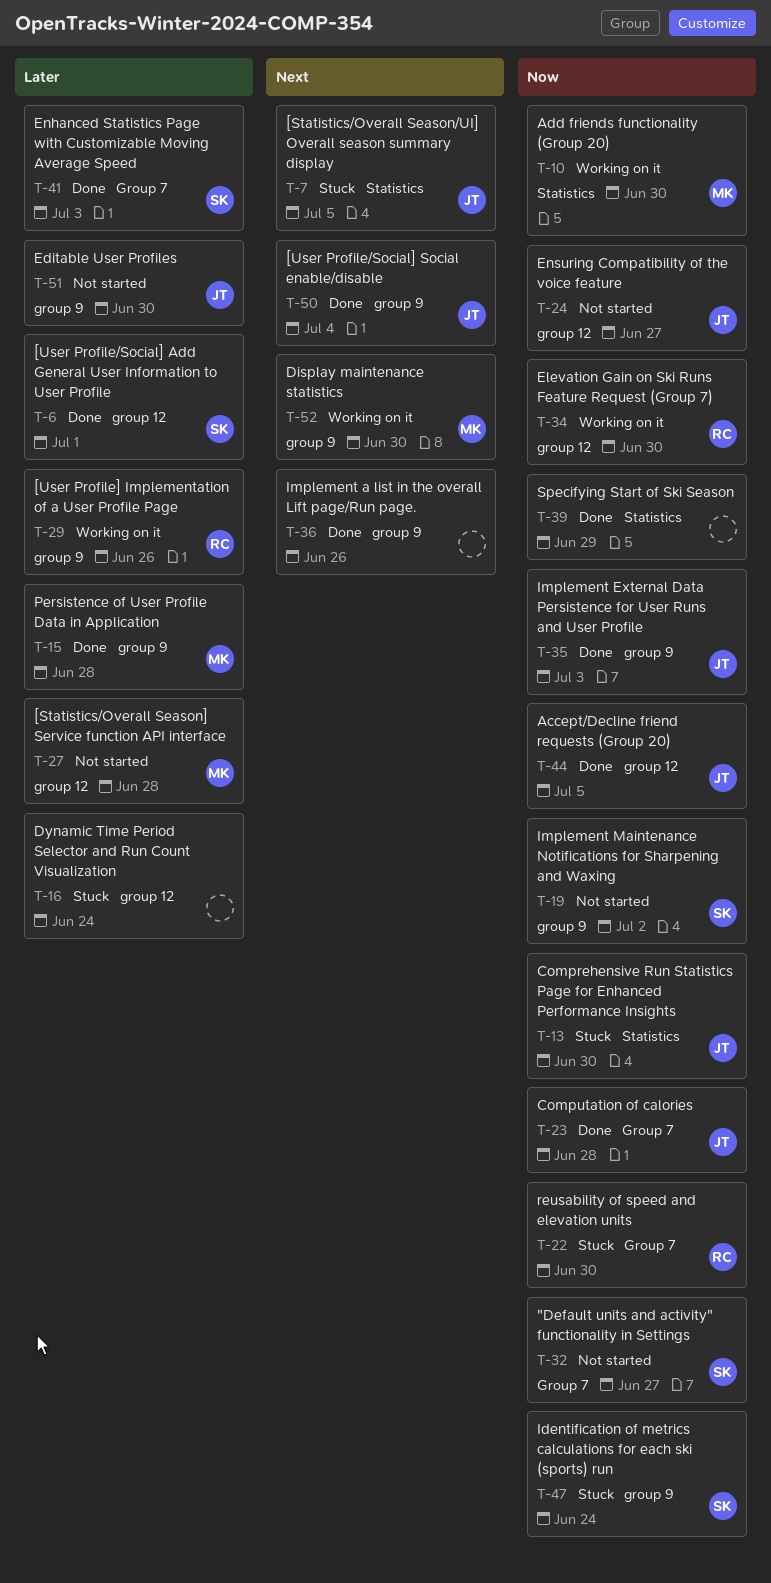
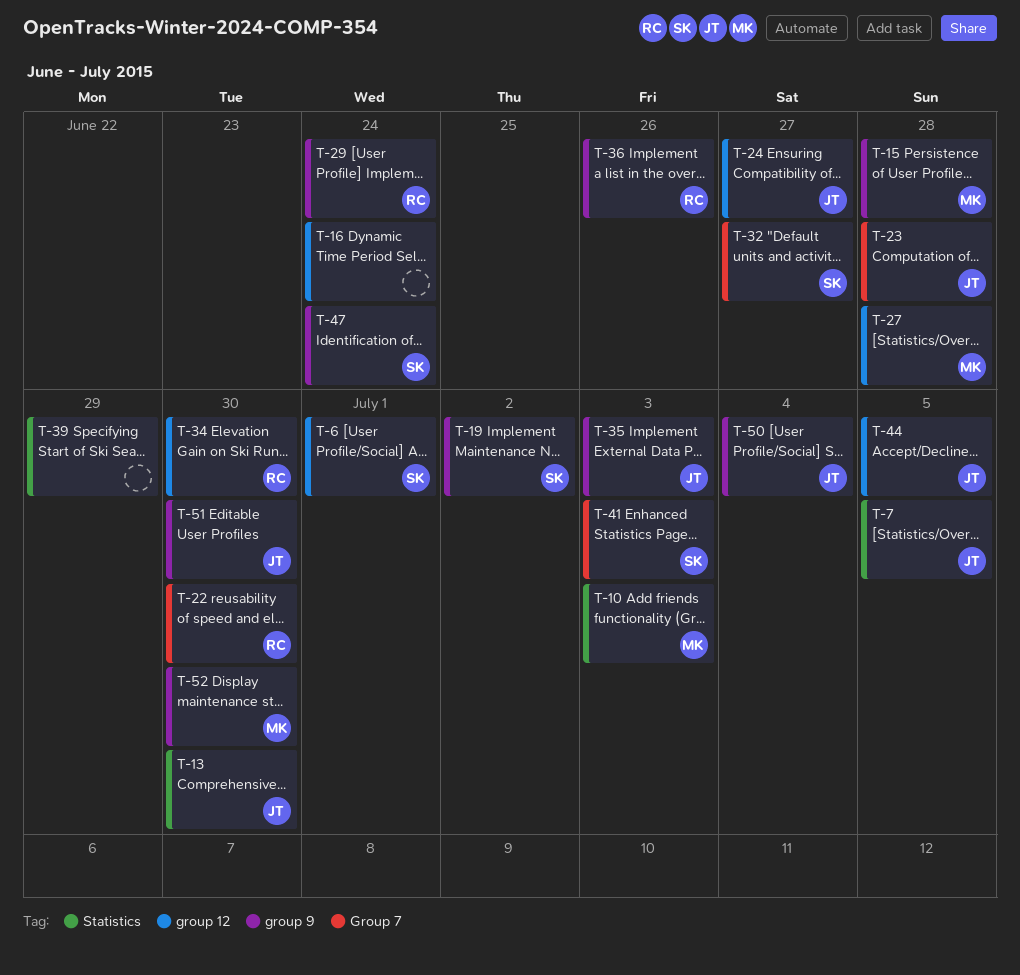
T-10, due: Jun 30 -> Jul 3
T-29, due: Jun 26 -> Jun 24
T-36, owner: none -> RC

